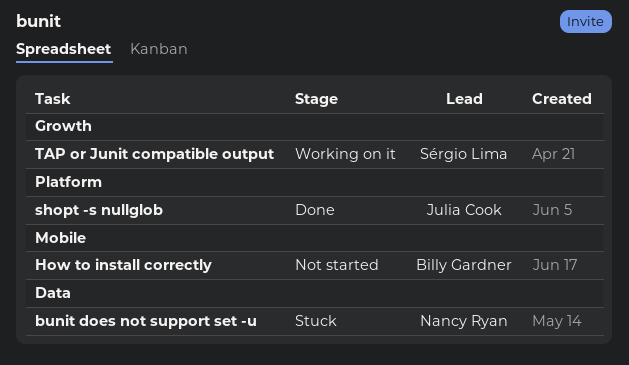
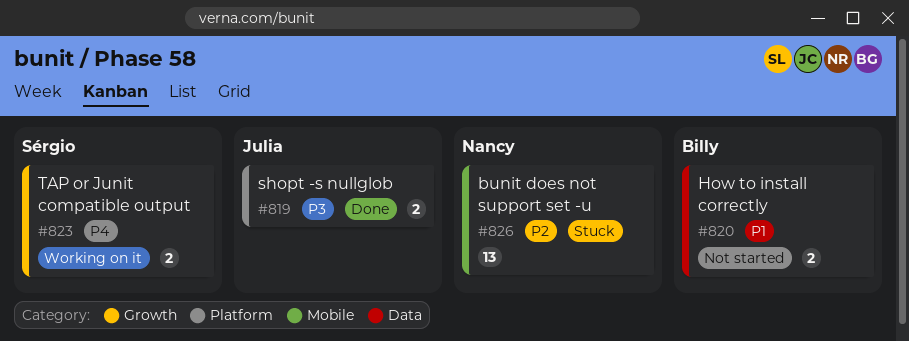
bunit does not support set -u, label: Data -> Mobile
How to install correctly, label: Mobile -> Data

